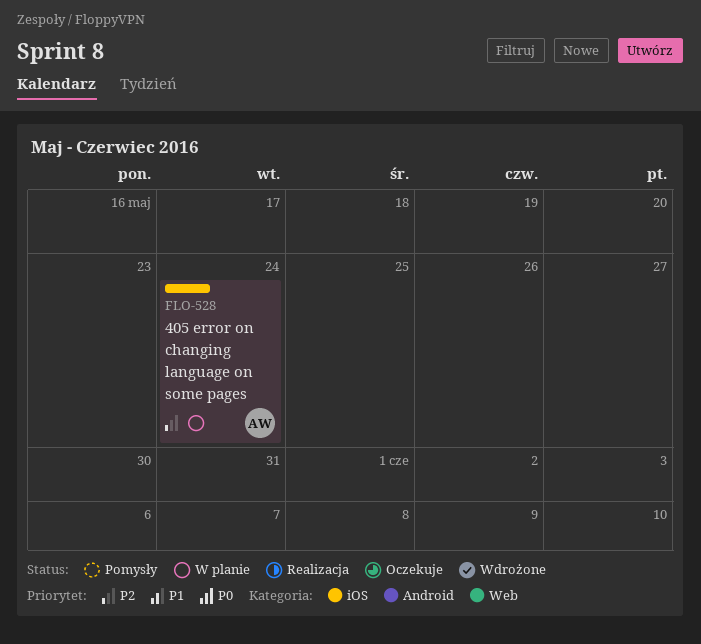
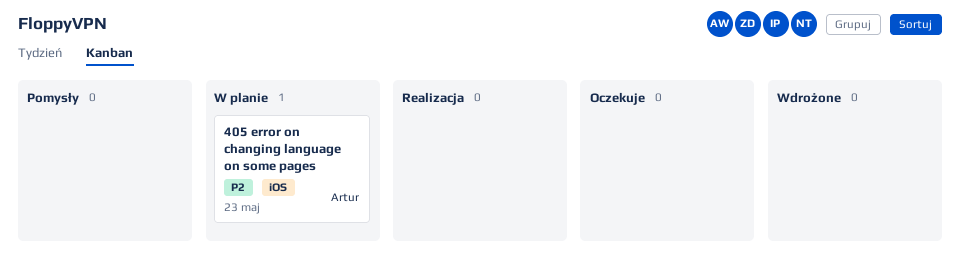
405 error on changing language on some pages, due: May 24 -> May 23

